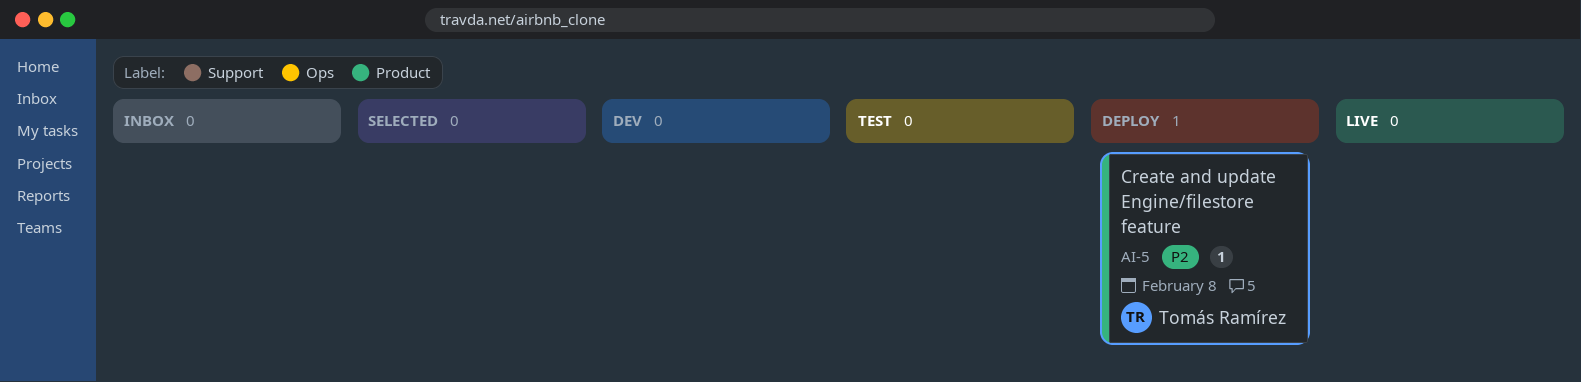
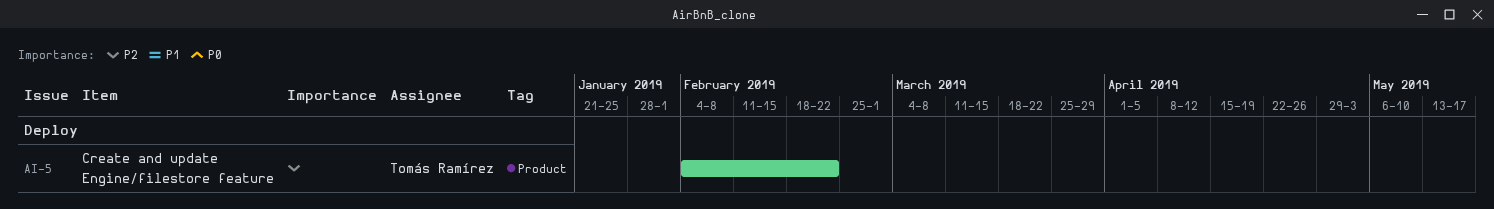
AI-5, due: Feb 8 -> Feb 22

